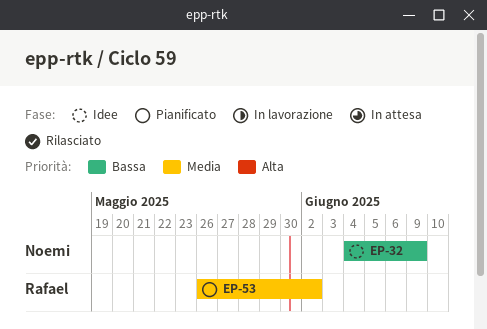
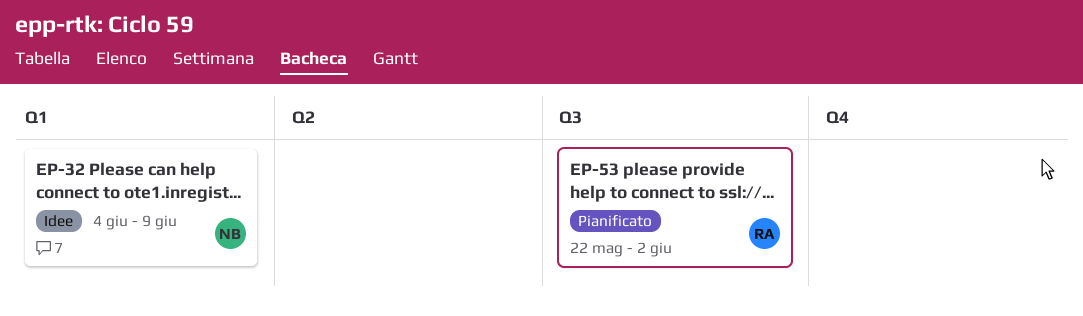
EP-53, start: May 26 -> May 22

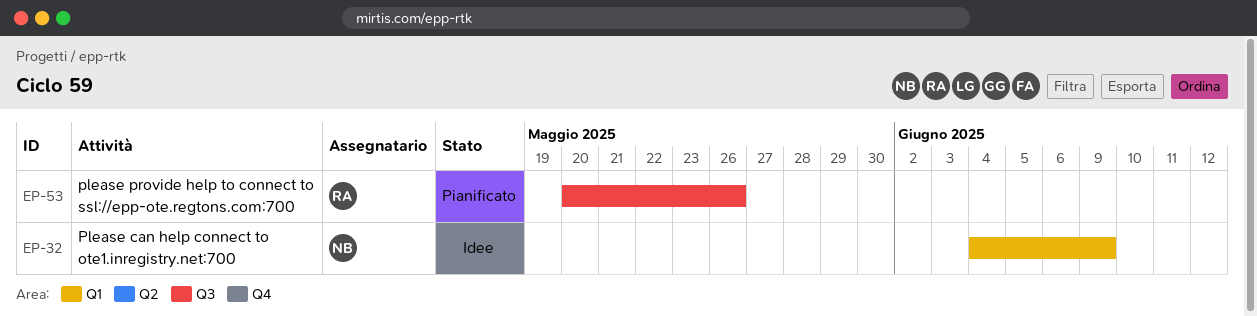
EP-53, start: May 22 -> May 20
EP-53, due: Jun 2 -> May 26

